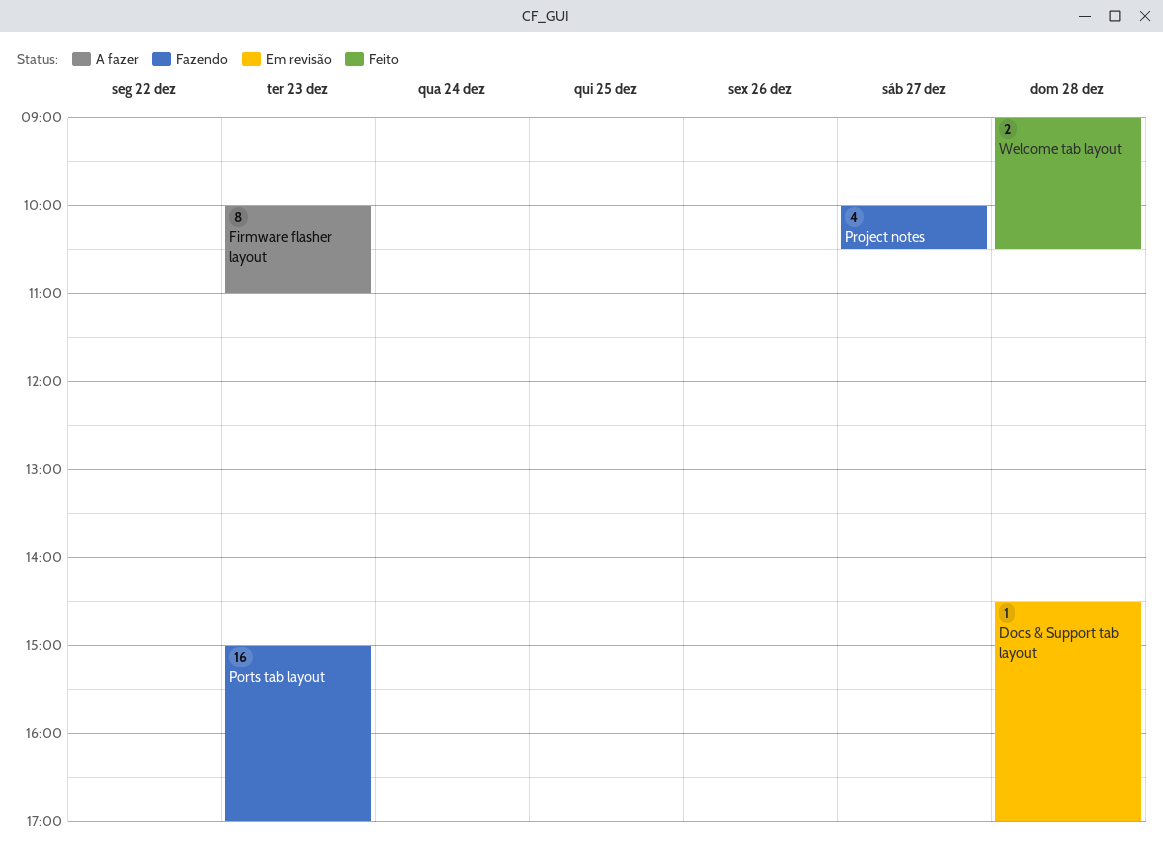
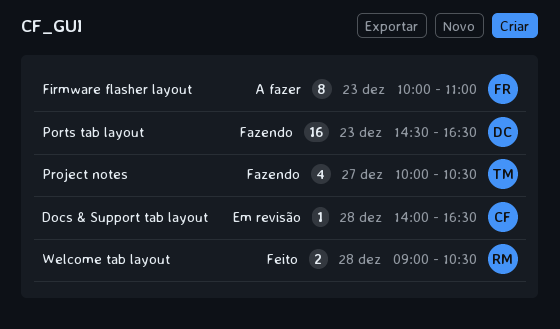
Docs & Support tab layout, begins: 14:30 -> 14:00
Docs & Support tab layout, ends: 17:00 -> 16:30
Ports tab layout, begins: 15:00 -> 14:30
Ports tab layout, ends: 17:00 -> 16:30

